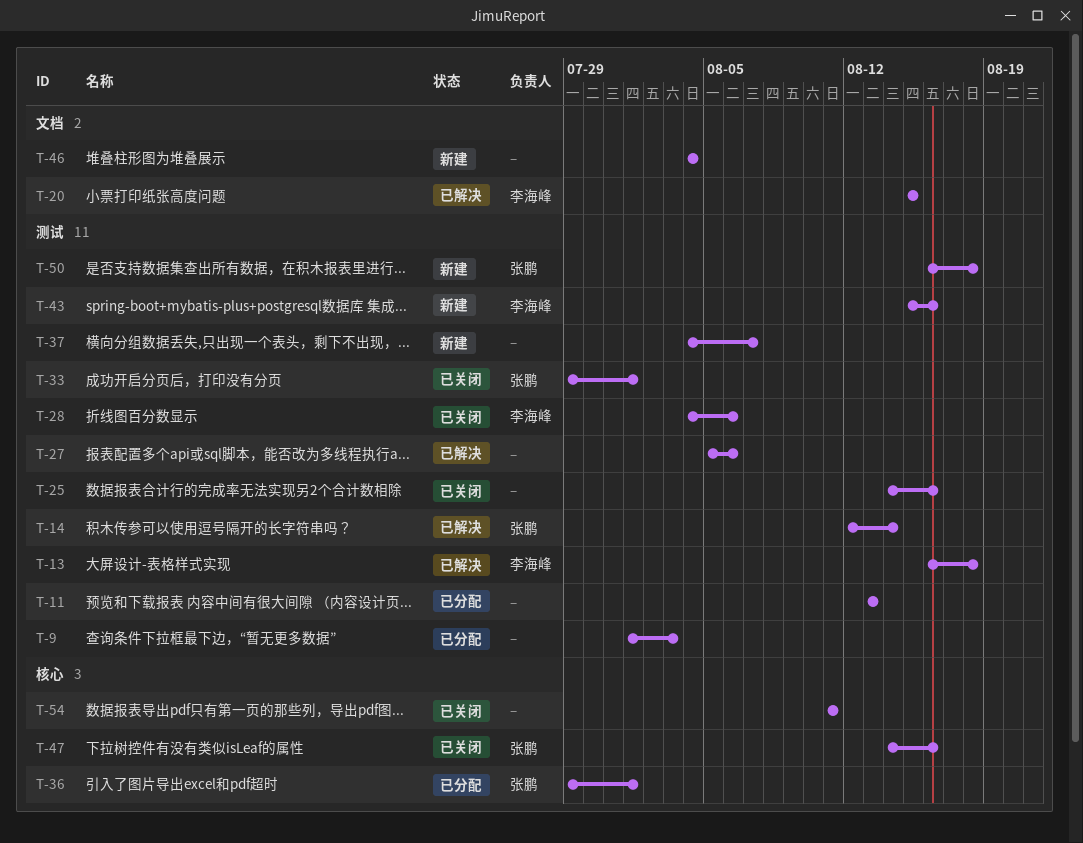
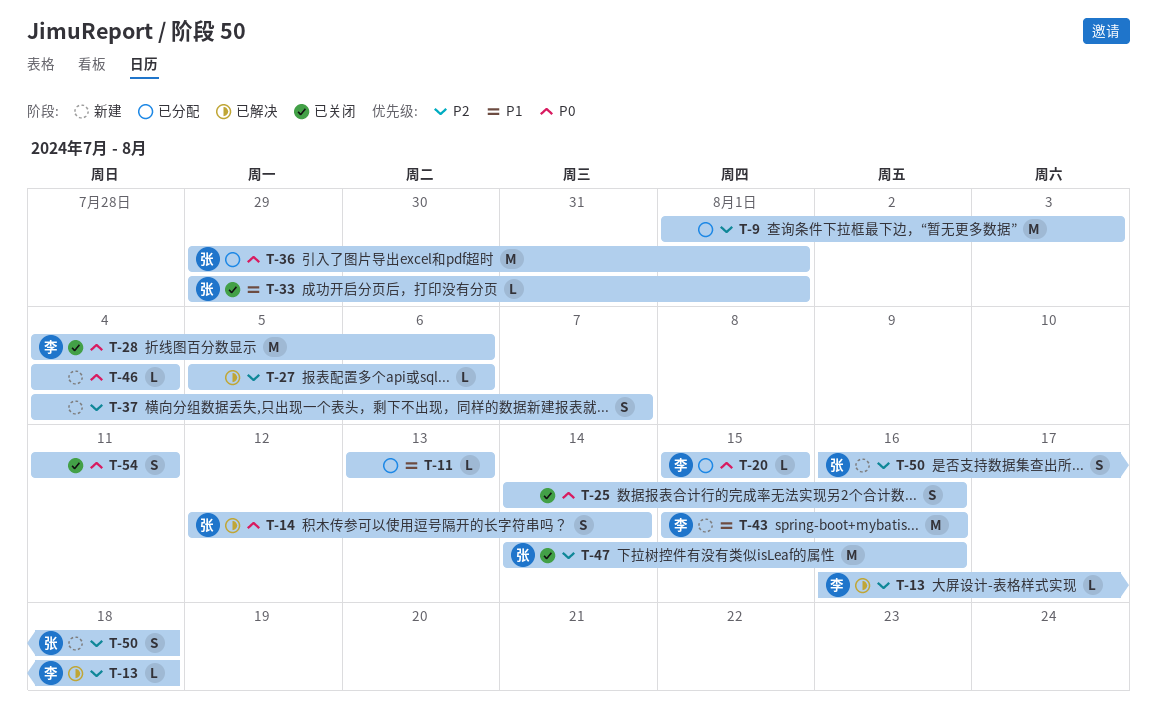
T-20, status: 已解决 -> 已分配

